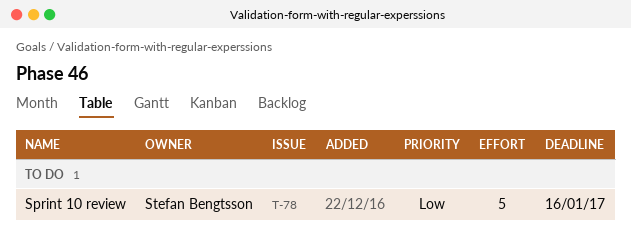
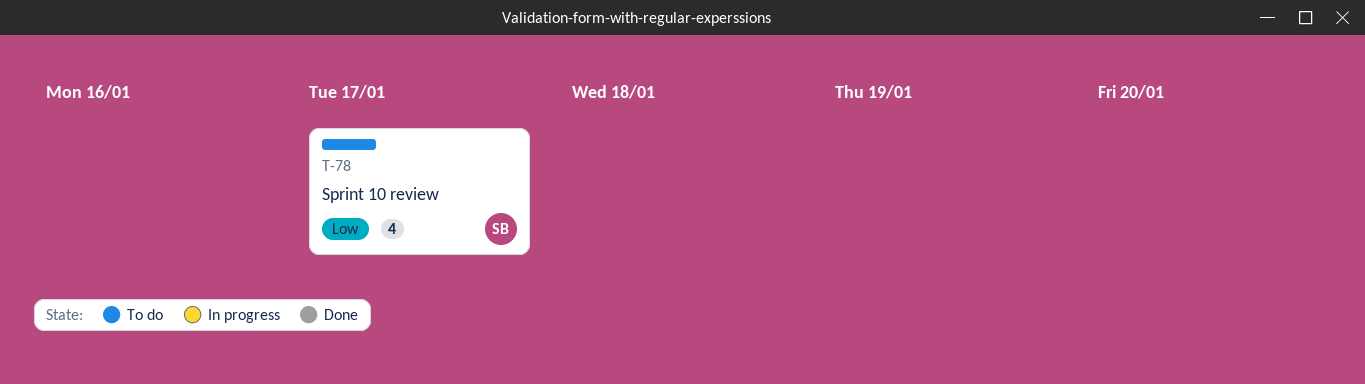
T-78, estimate: 5 -> 4
T-78, due: Jan 16 -> Jan 17

